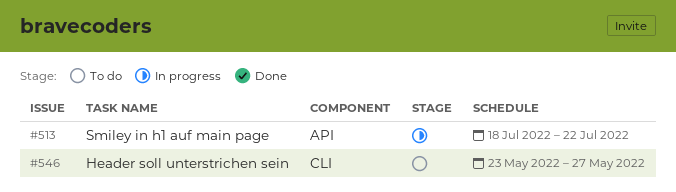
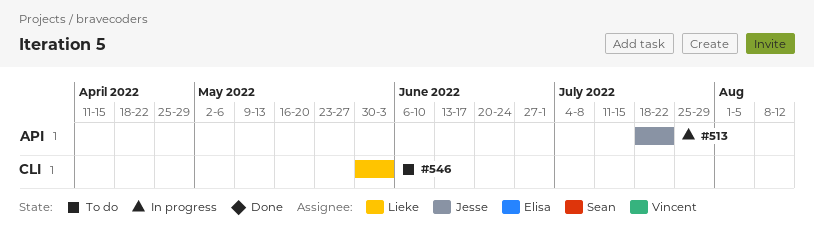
#546, start: May 23 -> May 30
#546, due: May 27 -> Jun 3

